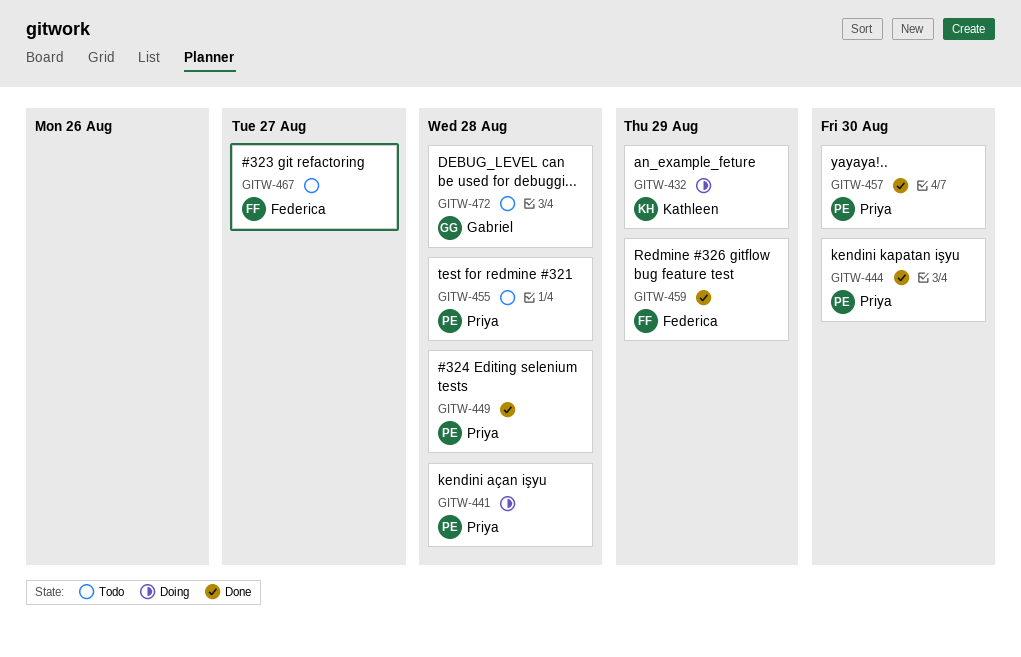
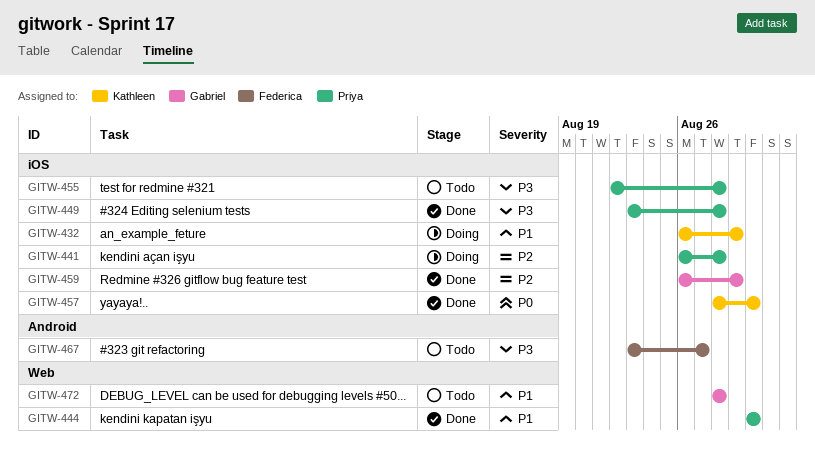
GITW-457, owner: Priya -> Kathleen
GITW-459, owner: Federica -> Gabriel

